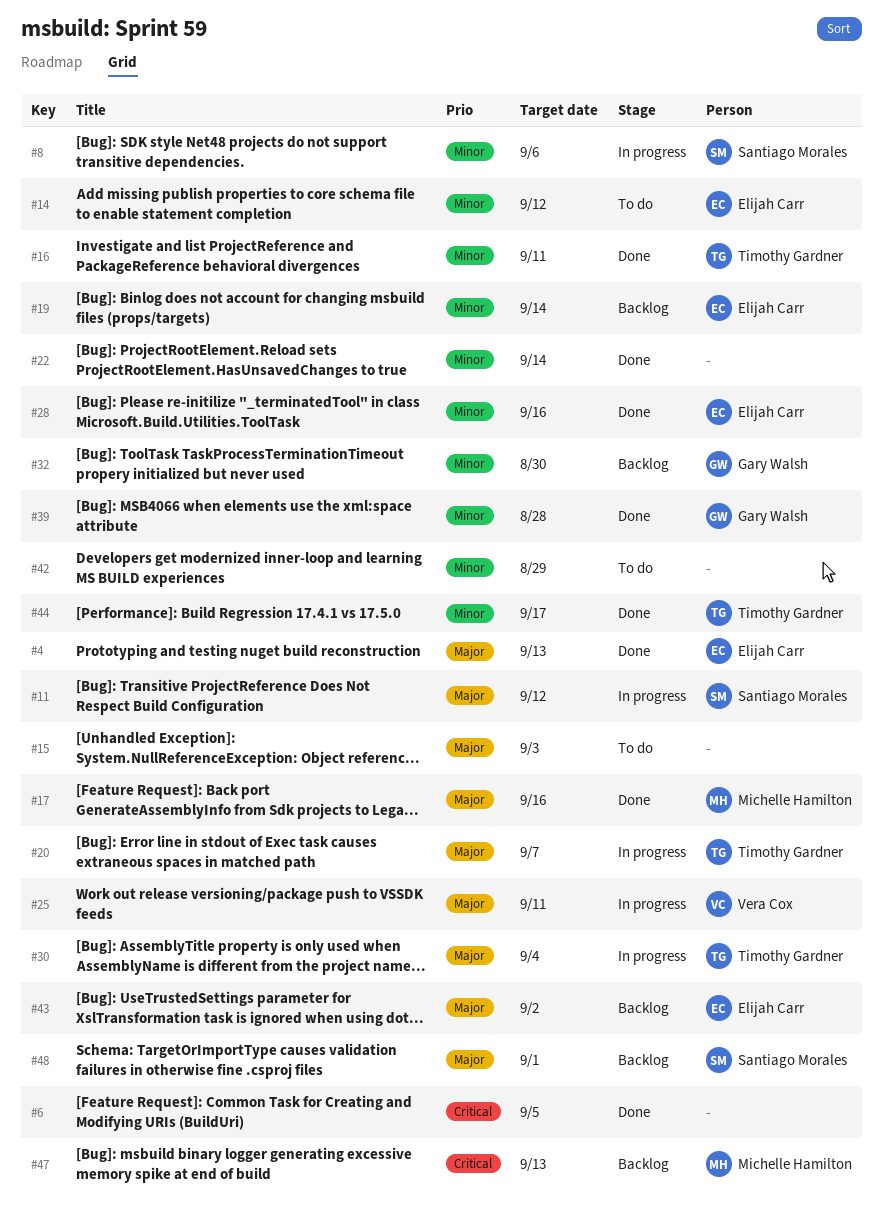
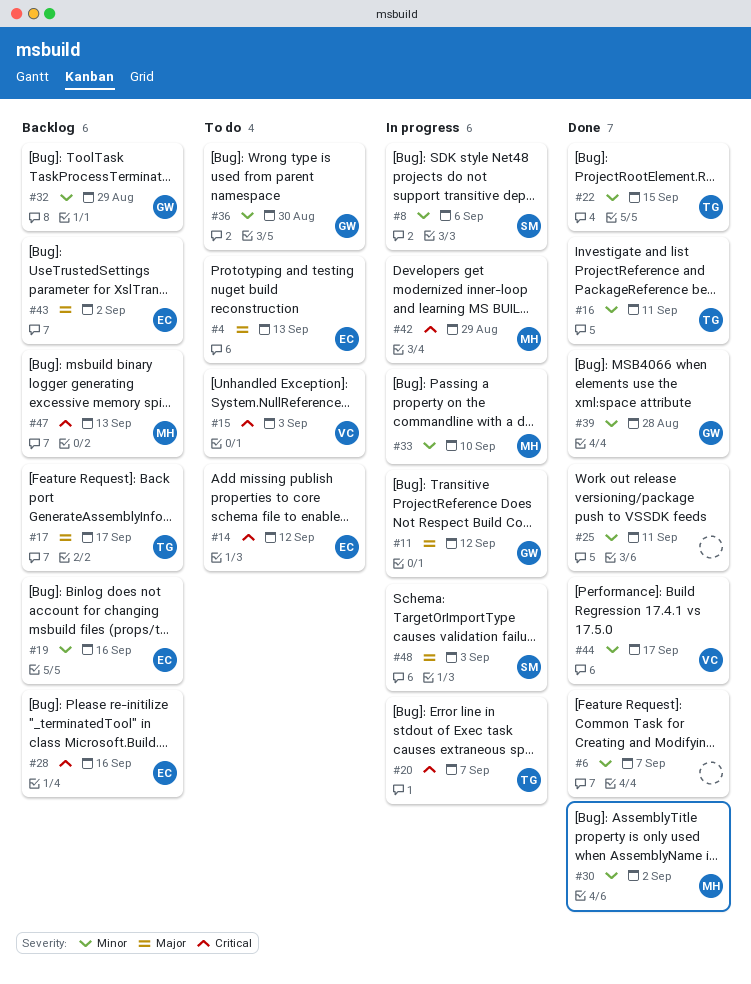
#4, status: Done -> To do
#6, priority: Critical -> Minor
#6, due: Sep 5 -> Sep 7
#11, owner: Santiago Morales -> Gary Walsh
#14, priority: Minor -> Critical
#15, owner: none -> Vera Cox
#15, priority: Major -> Critical
#17, status: Done -> Backlog
#17, owner: Michelle Hamilton -> Timothy Gardner
#17, due: Sep 16 -> Sep 17
#19, due: Sep 14 -> Sep 16
#20, priority: Major -> Critical
#22, owner: none -> Timothy Gardner
#22, due: Sep 14 -> Sep 15
#25, status: In progress -> Done
#25, owner: Vera Cox -> none
#25, priority: Major -> Minor
#28, status: Done -> Backlog
#28, priority: Minor -> Critical
#30, status: In progress -> Done
#30, owner: Timothy Gardner -> Michelle Hamilton
#30, priority: Major -> Minor
#30, due: Sep 4 -> Sep 2
#32, due: Aug 30 -> Aug 29
#33: none -> present
#36: none -> present
#42, status: To do -> In progress
#42, owner: none -> Michelle Hamilton
#42, priority: Minor -> Critical
#44, owner: Timothy Gardner -> Vera Cox
#48, status: Backlog -> In progress
#48, due: Sep 1 -> Sep 3

